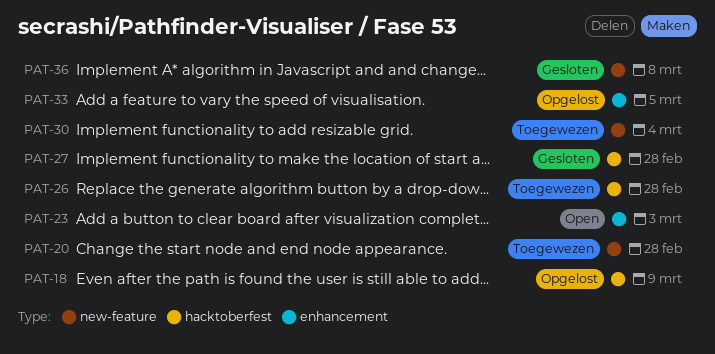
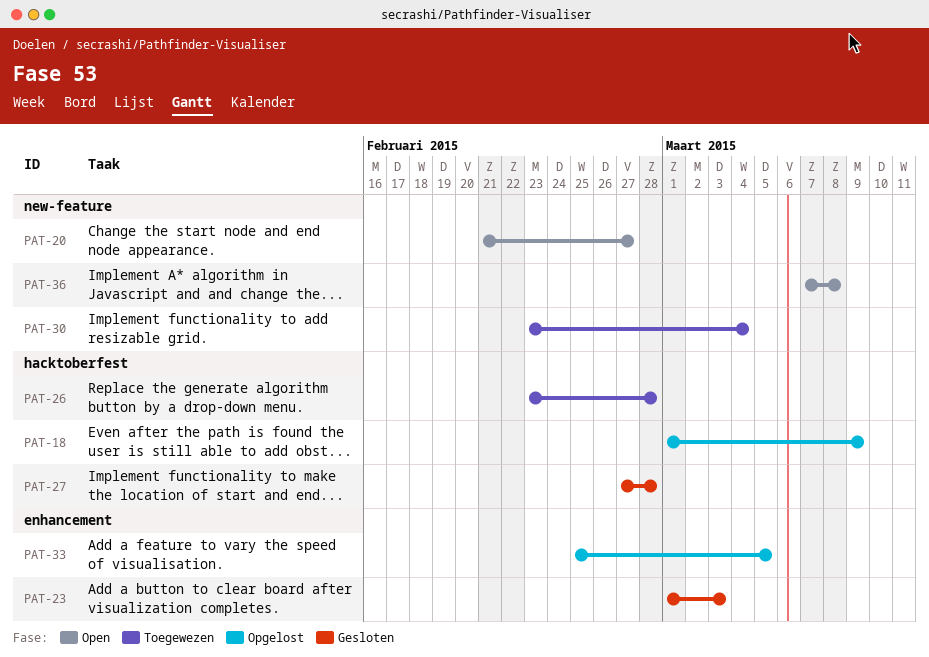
PAT-20, status: Toegewezen -> Open
PAT-20, due: Feb 28 -> Feb 27
PAT-23, status: Open -> Gesloten
PAT-36, status: Gesloten -> Open

